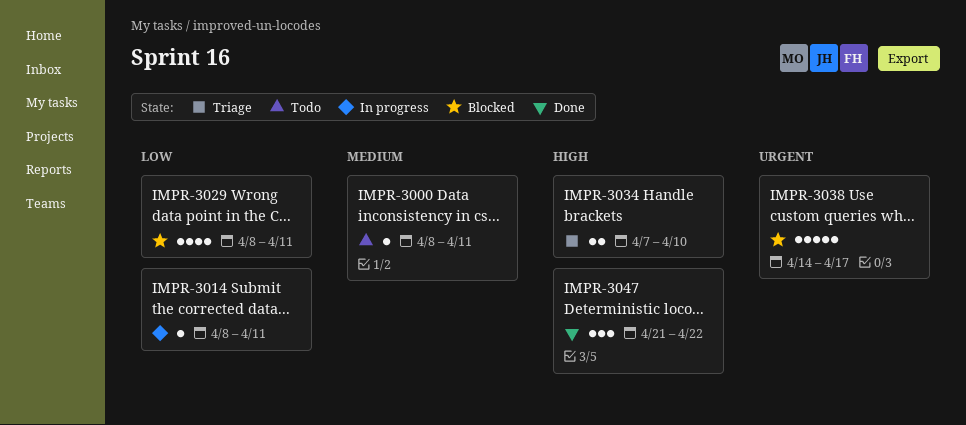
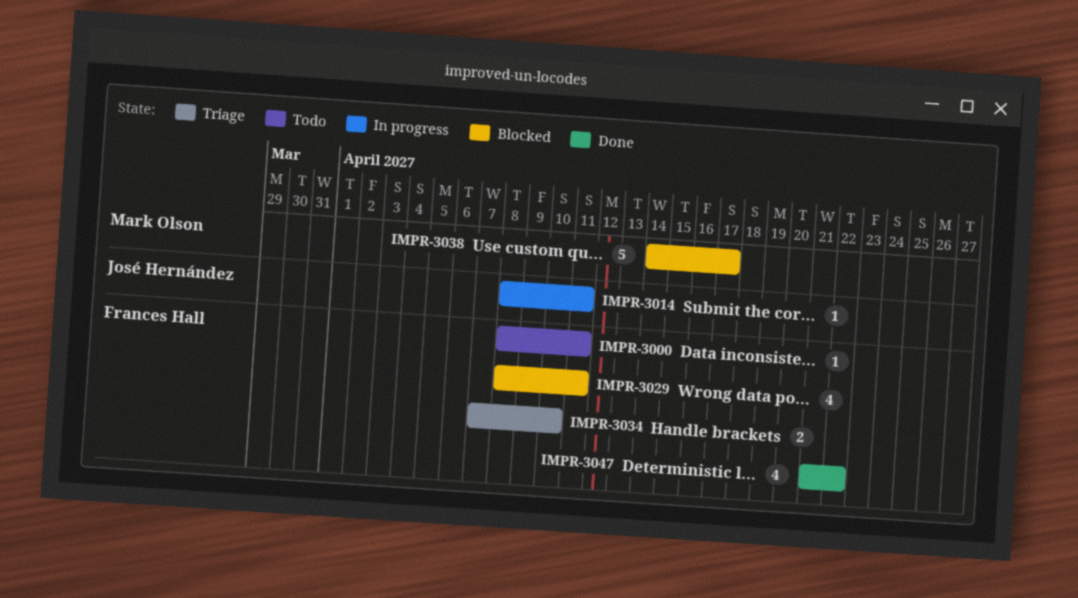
IMPR-3047, estimate: 3 -> 4

